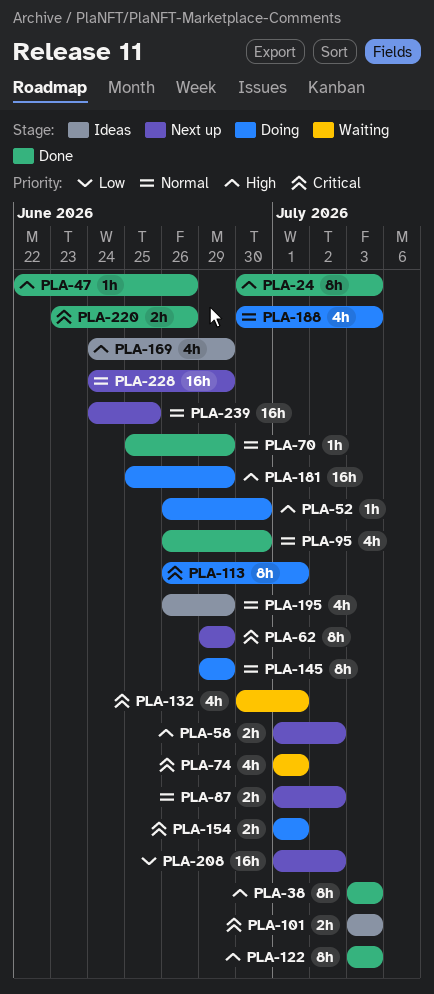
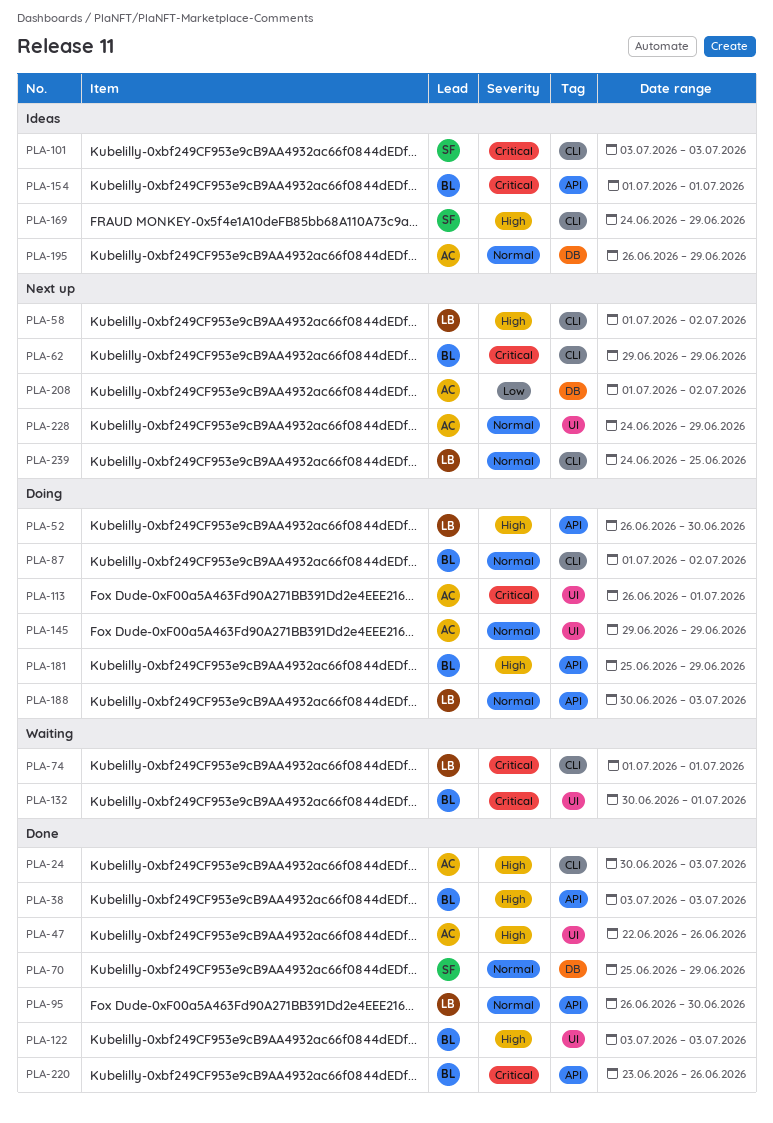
PLA-87, status: Next up -> Doing
PLA-154, status: Doing -> Ideas

